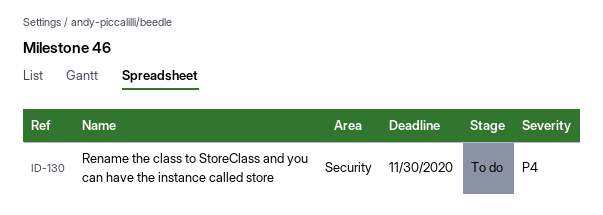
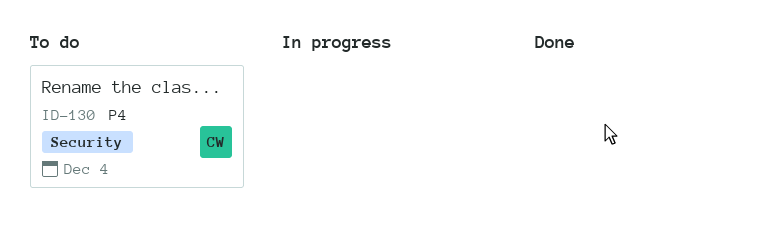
ID-130, due: Nov 30 -> Dec 4

